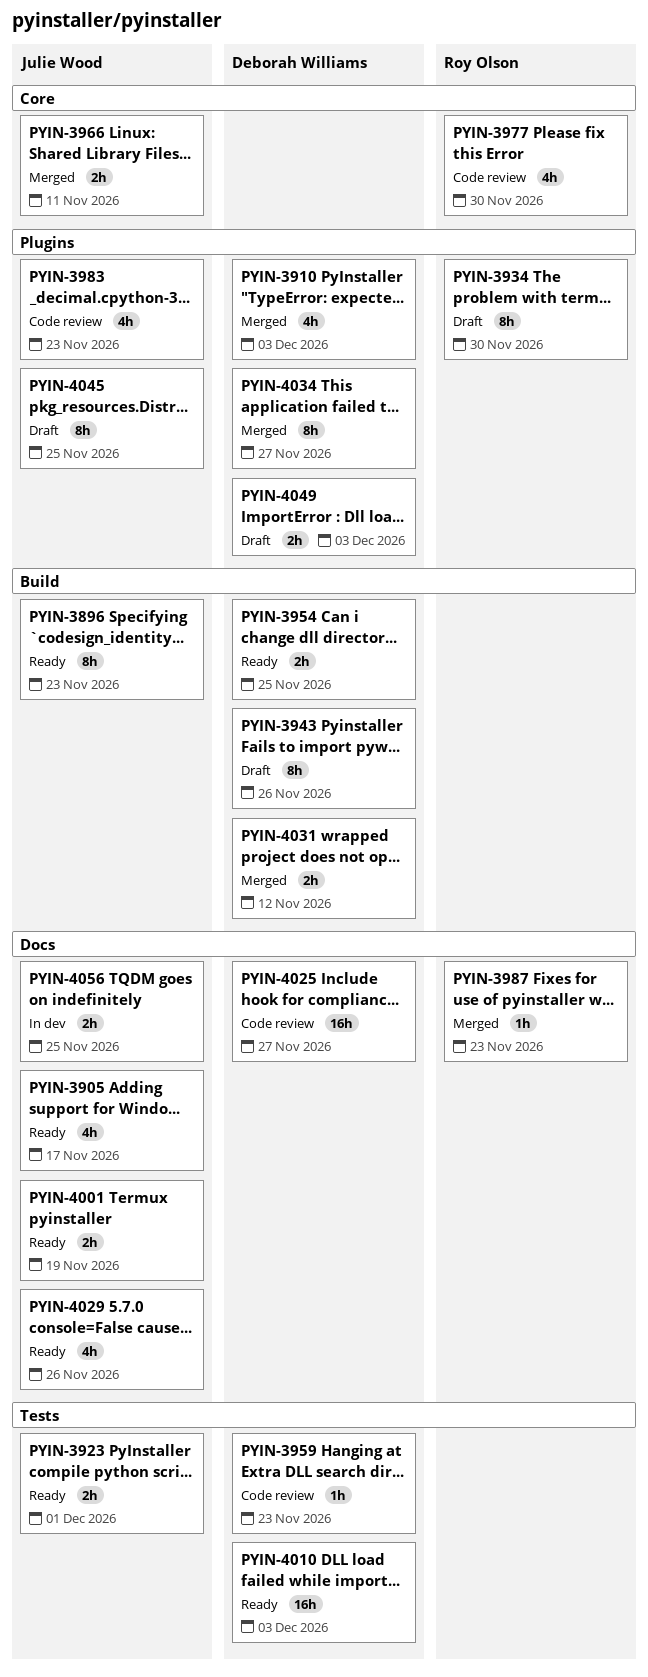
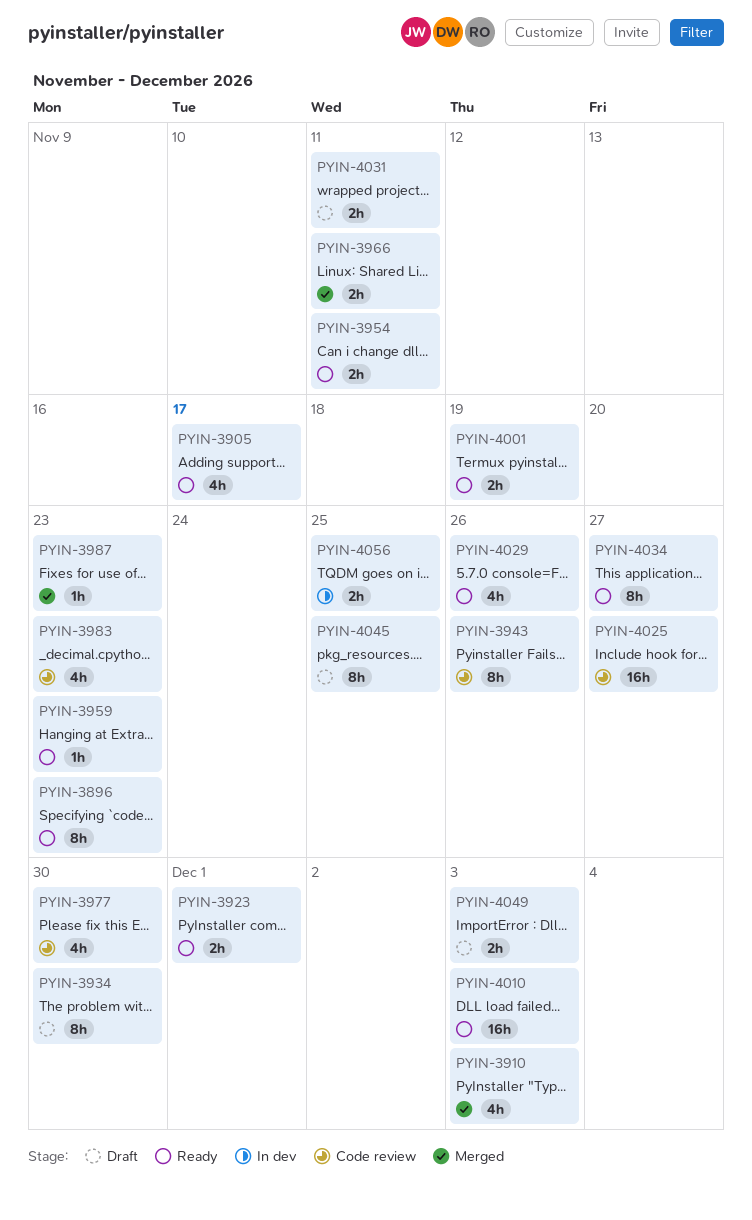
PYIN-3943, status: Draft -> Code review
PYIN-3954, due: Nov 25 -> Nov 11
PYIN-3959, status: Code review -> Ready
PYIN-4031, status: Merged -> Draft
PYIN-4031, due: Nov 12 -> Nov 11
PYIN-4034, status: Merged -> Ready

